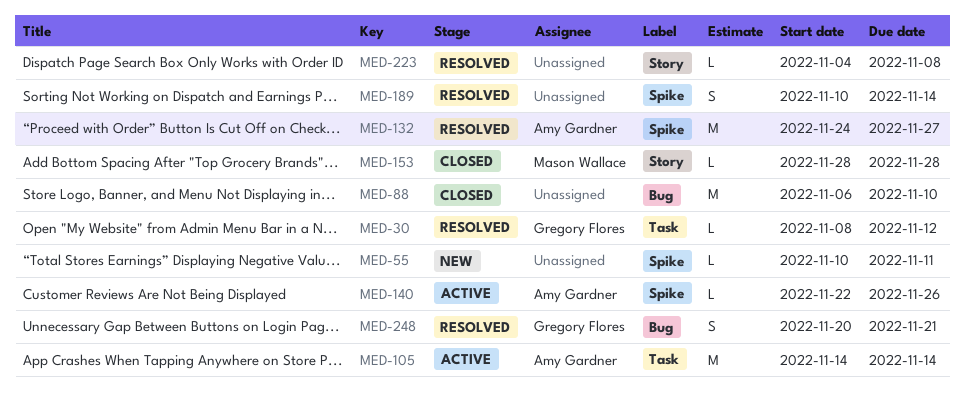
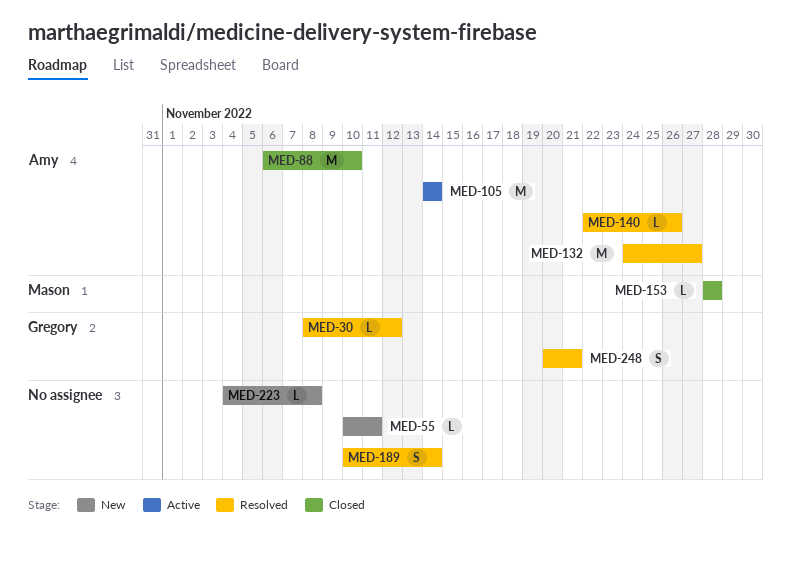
MED-88, owner: none -> Amy Gardner
MED-140, status: Active -> Resolved
MED-223, status: Resolved -> New

